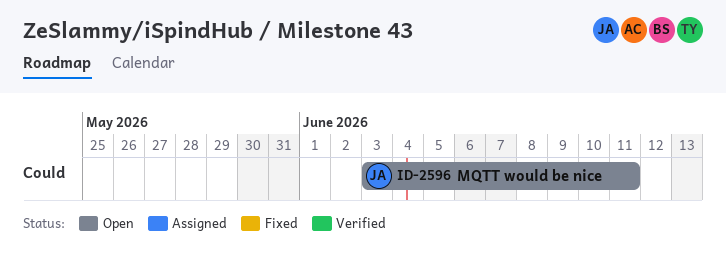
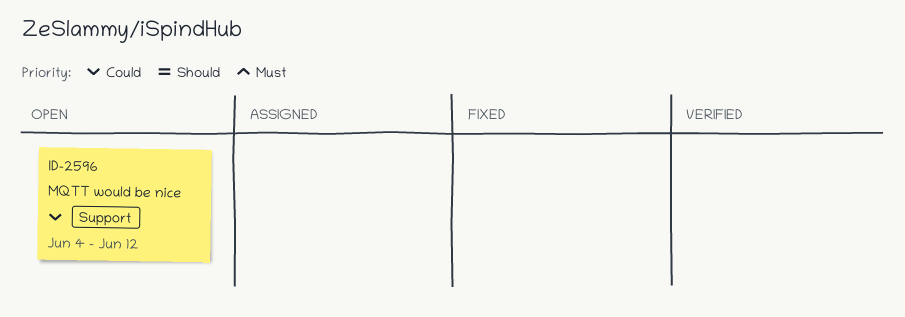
ID-2596, start: Jun 3 -> Jun 4
ID-2596, due: Jun 11 -> Jun 12

